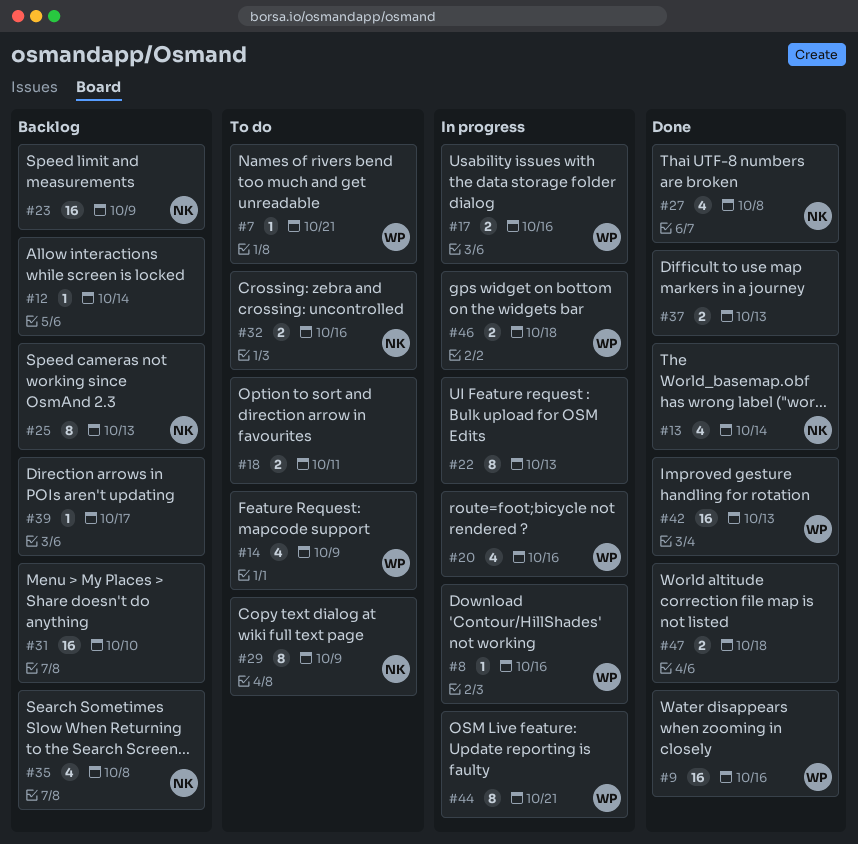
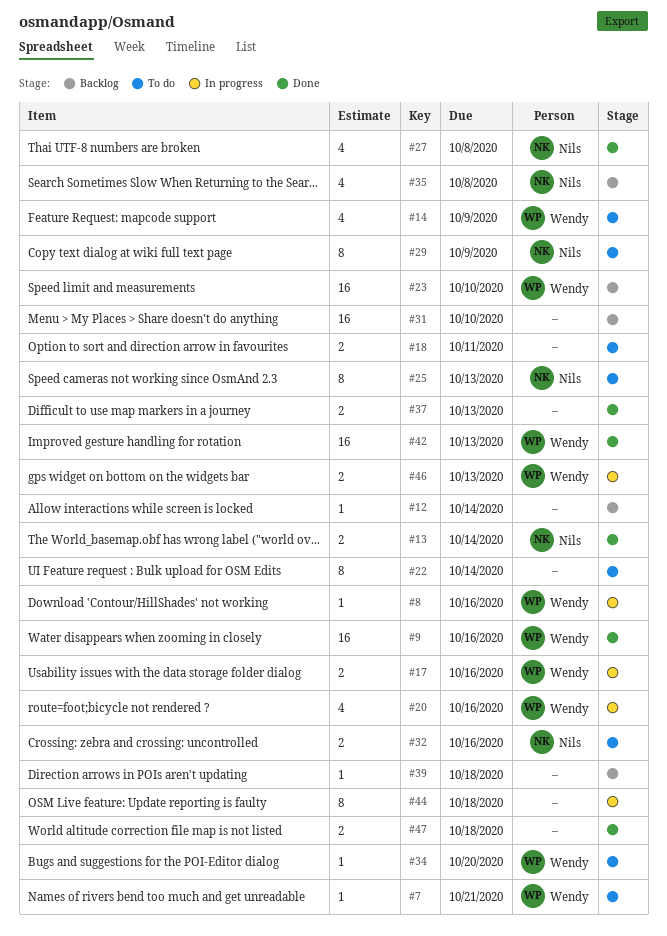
#13, estimate: 4 -> 2
#22, status: In progress -> To do
#22, due: Oct 13 -> Oct 14
#23, owner: Nils -> Wendy
#23, due: Oct 9 -> Oct 10
#25, status: Backlog -> To do
#34: none -> present
#39, due: Oct 17 -> Oct 18
#44, owner: Wendy -> none
#44, due: Oct 21 -> Oct 18
#46, due: Oct 18 -> Oct 13

